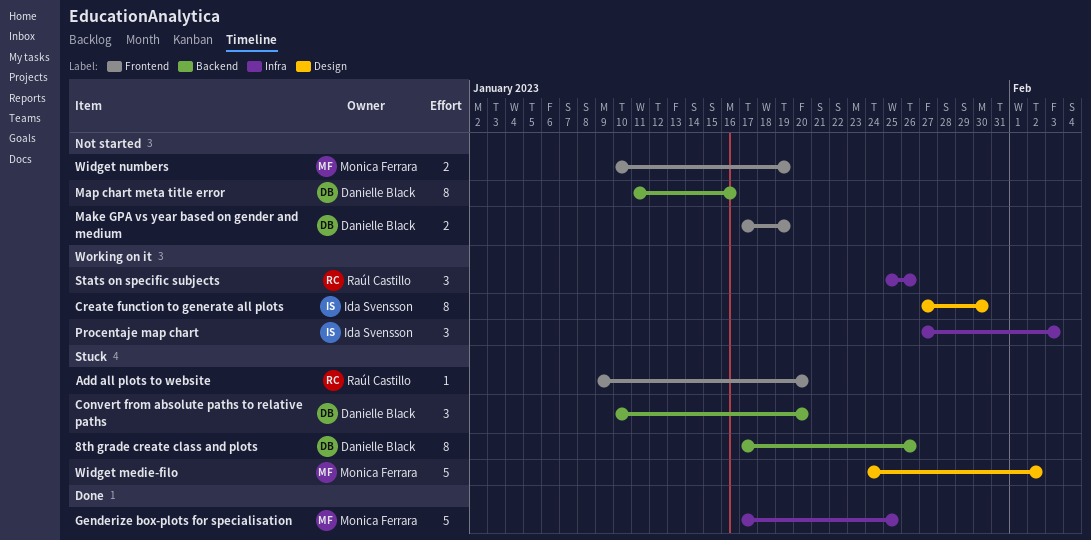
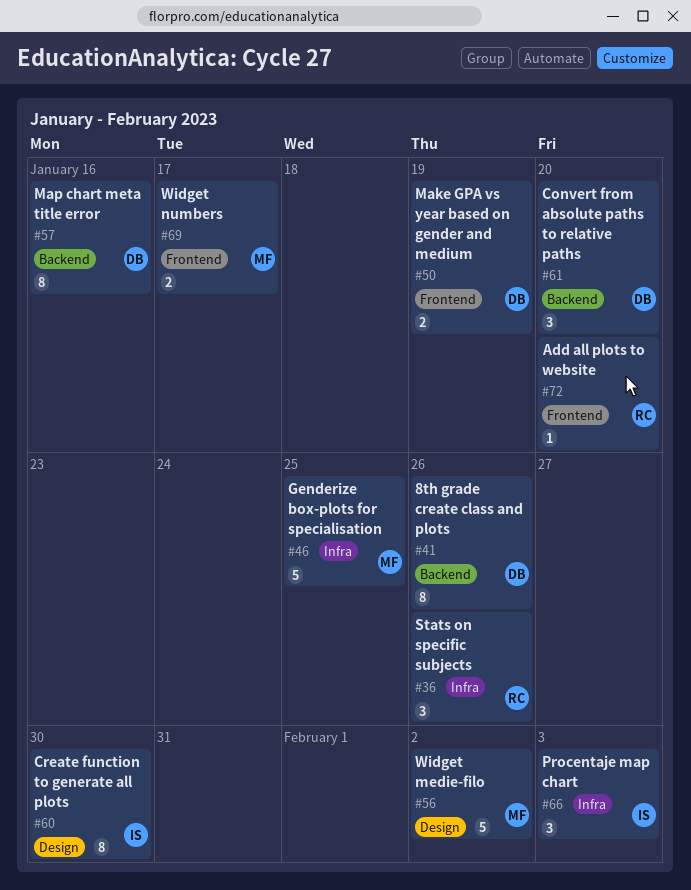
Widget numbers, due: Jan 19 -> Jan 17

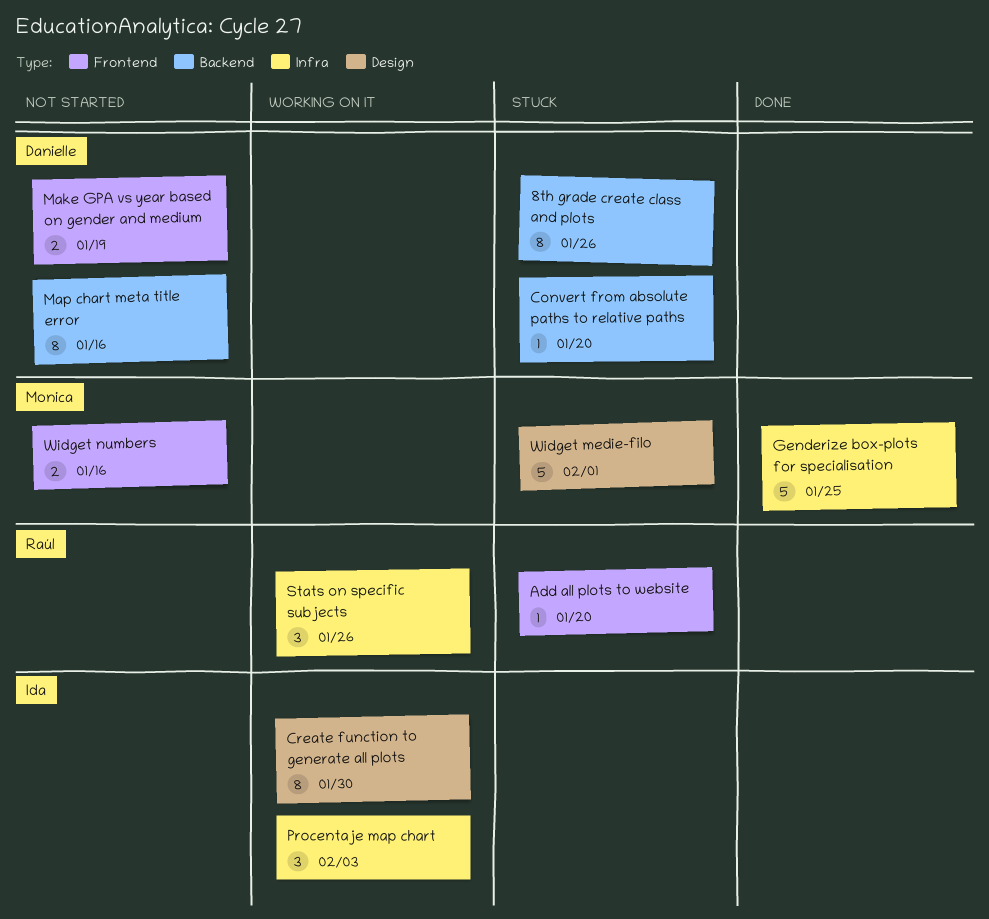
Convert from absolute paths to relative paths, estimate: 3 -> 1
Widget medie-filo, due: Feb 2 -> Feb 1
Widget numbers, due: Jan 17 -> Jan 16

